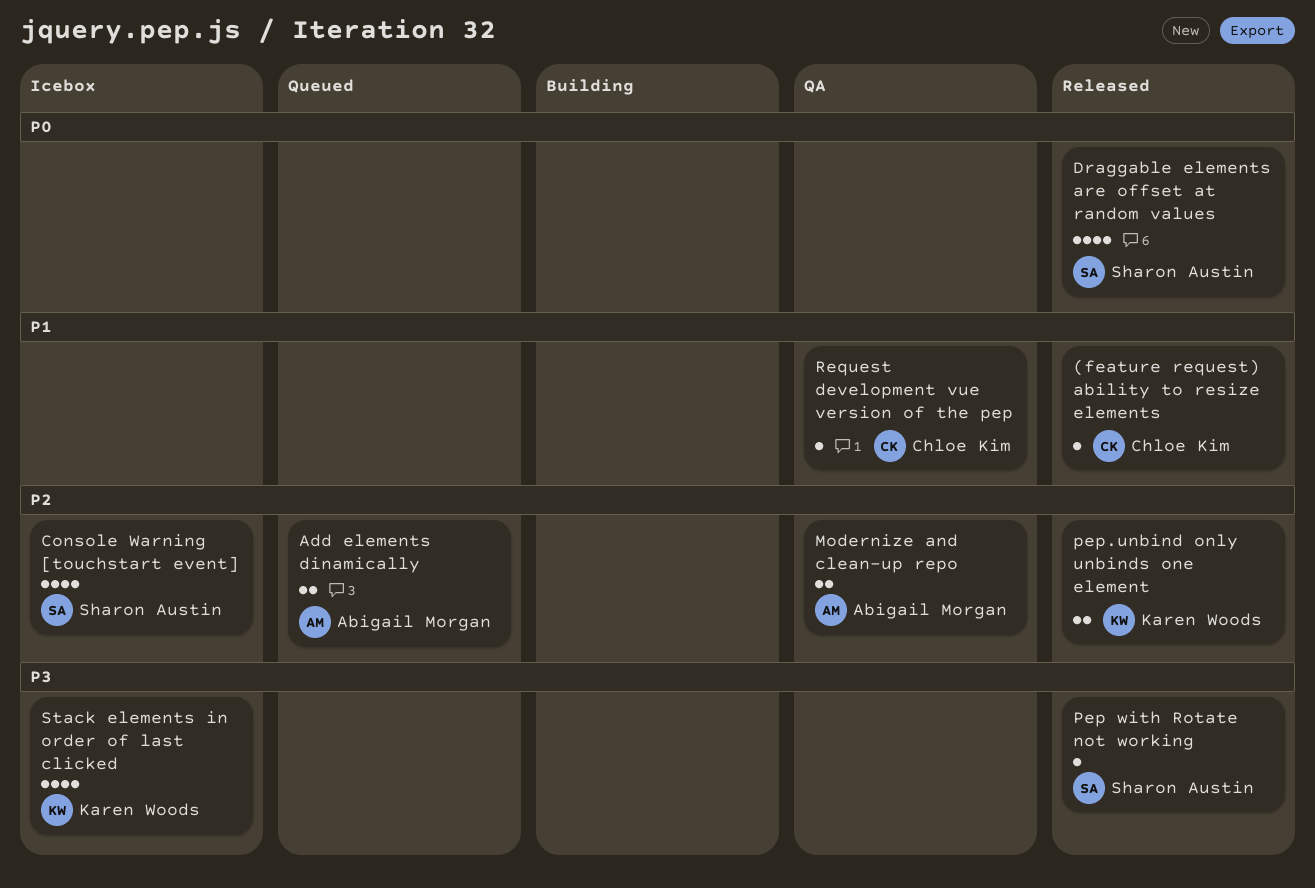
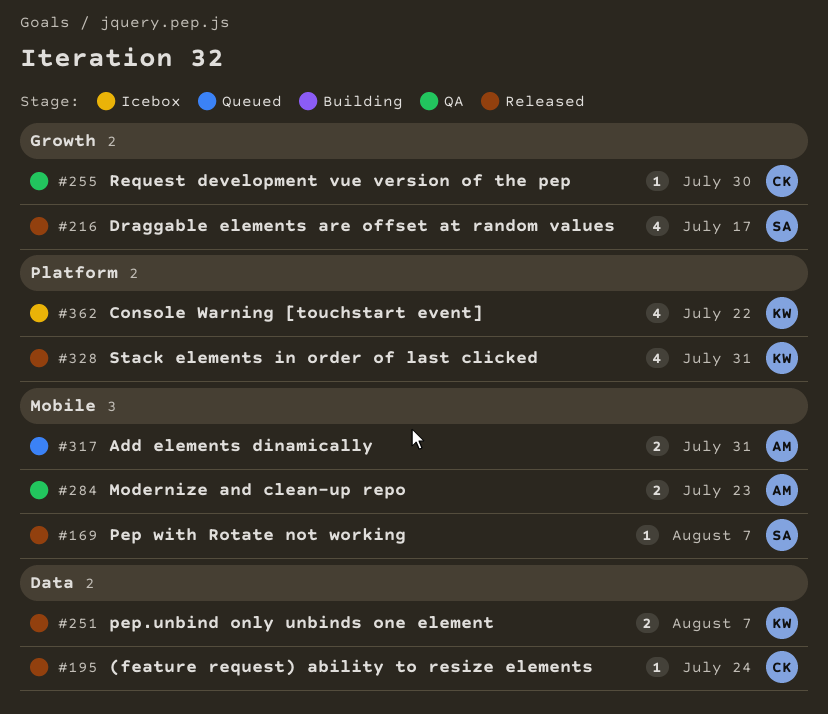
Console Warning [touchstart event], owner: Sharon Austin -> Karen Woods
Stack elements in order of last clicked, status: Icebox -> Released

